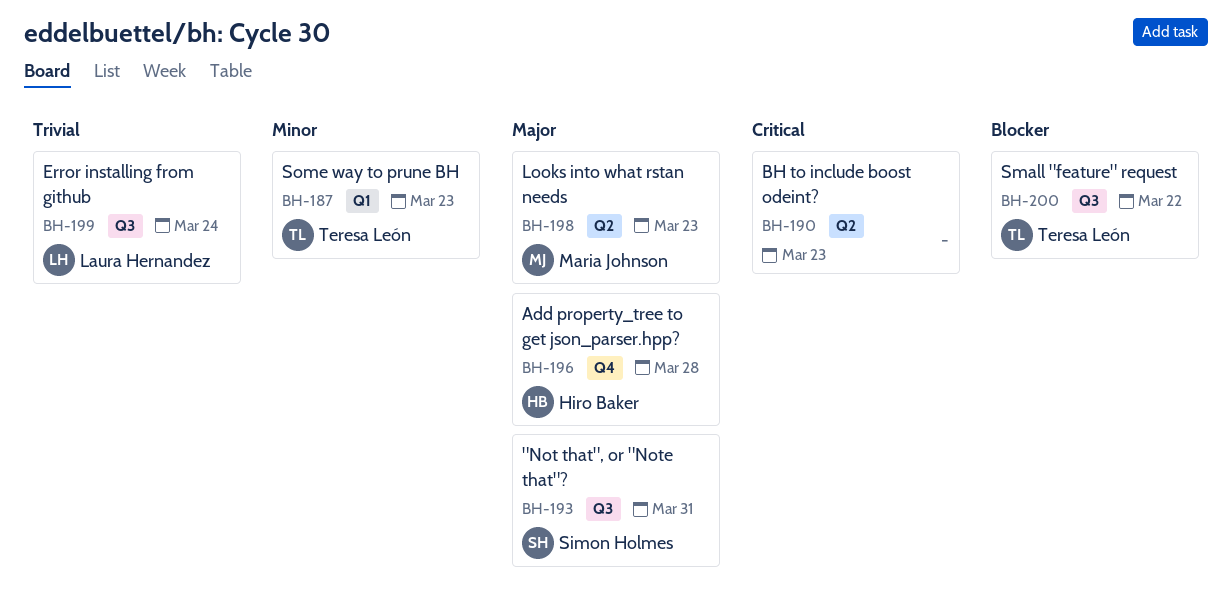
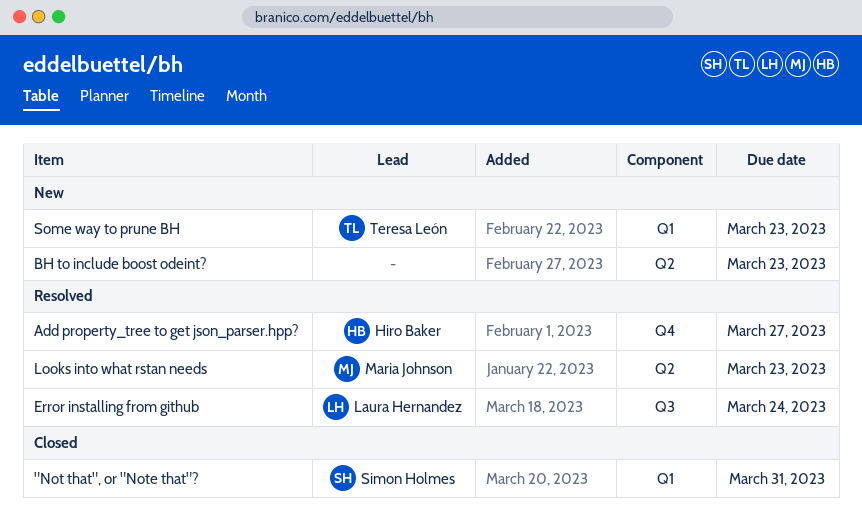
"Not that", or "Note that"?, label: Q3 -> Q1
Add property_tree to get json_parser.hpp?, due: Mar 28 -> Mar 27
Small "feature" request: present -> none

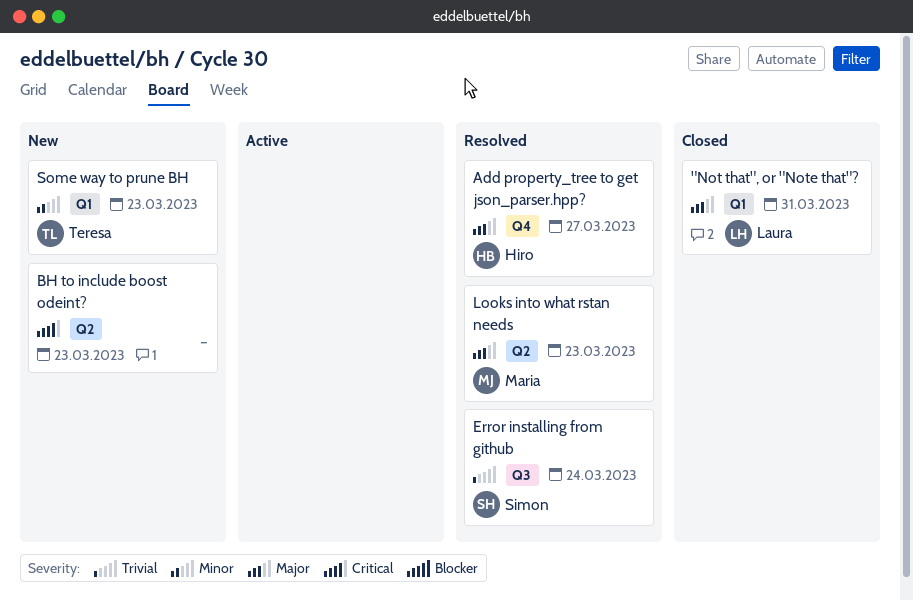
"Not that", or "Note that"?, owner: Simon Holmes -> Laura Hernandez
Error installing from github, owner: Laura Hernandez -> Simon Holmes

